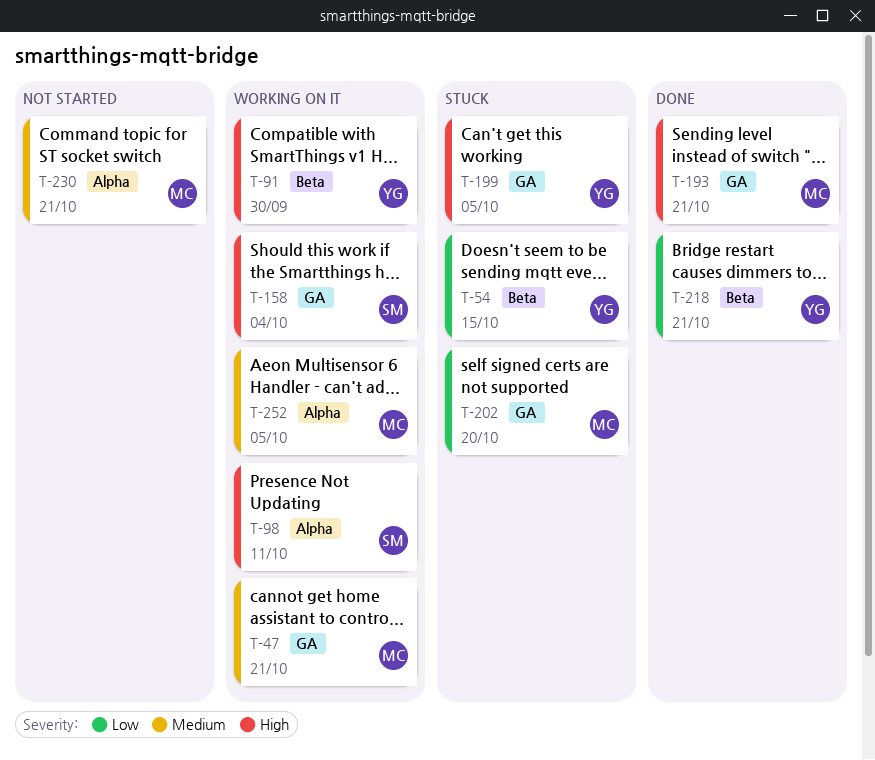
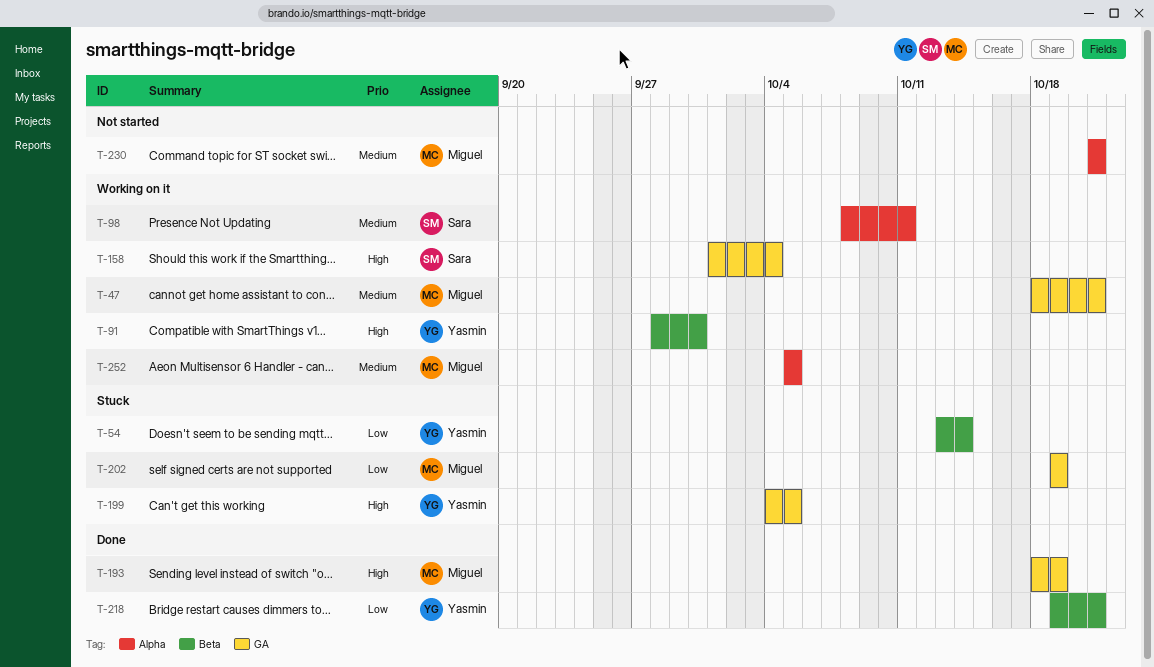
T-54, due: Oct 15 -> Oct 14
T-98, priority: High -> Medium
T-193, due: Oct 21 -> Oct 19
T-202, due: Oct 20 -> Oct 19

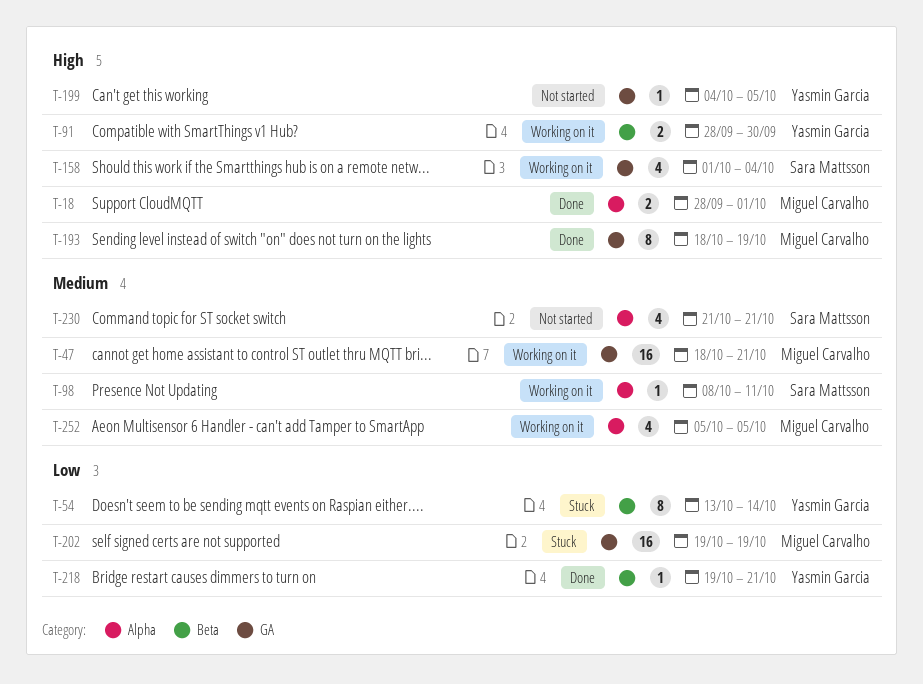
T-18: none -> present
T-199, status: Stuck -> Not started
T-230, owner: Miguel Carvalho -> Sara Mattsson

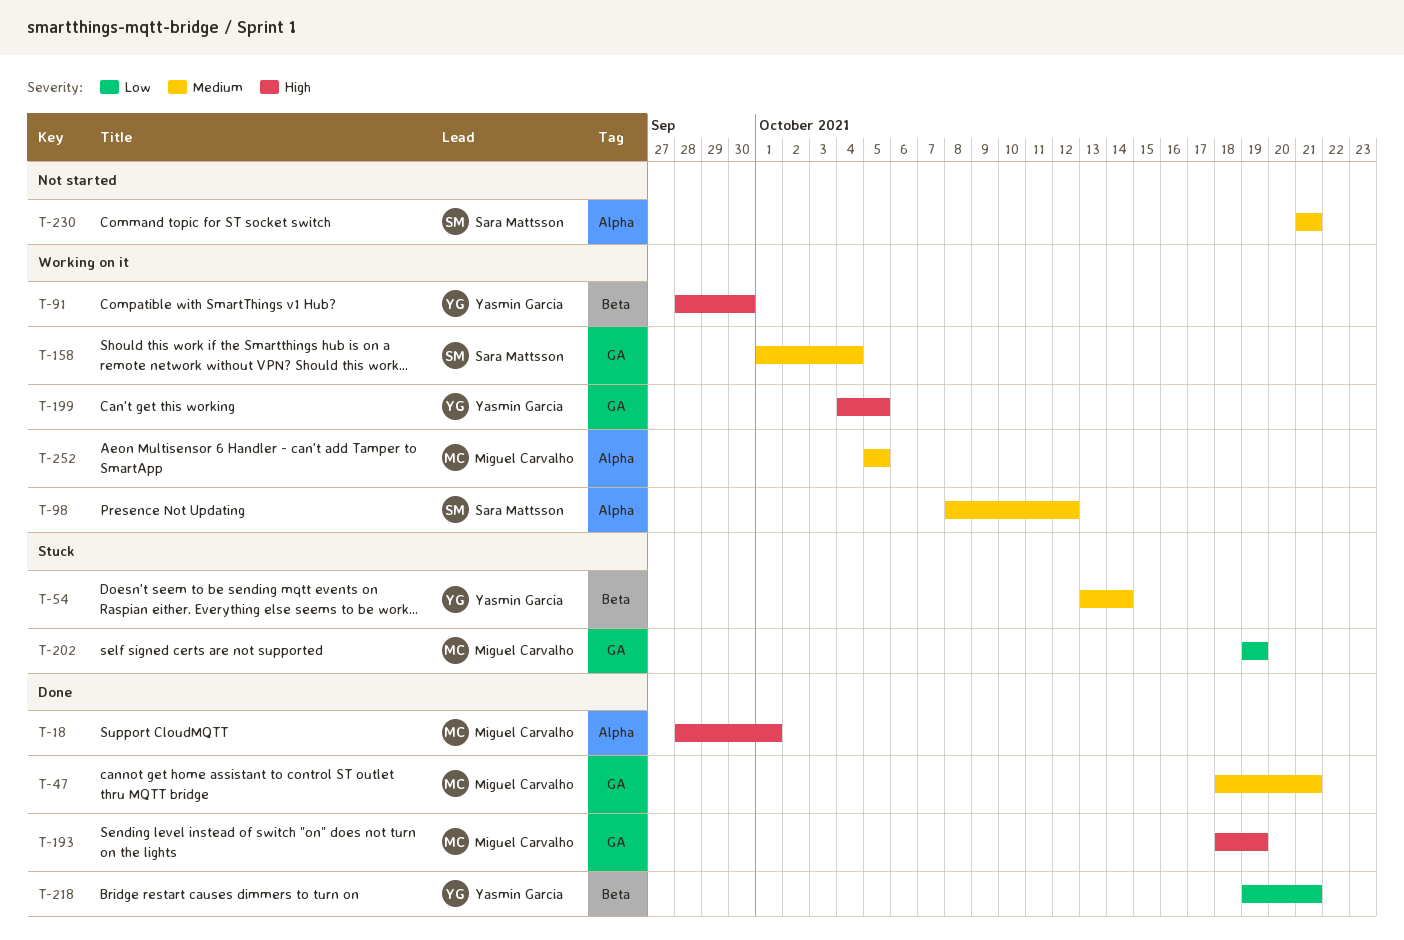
T-47, status: Working on it -> Done
T-54, priority: Low -> Medium
T-98, due: Oct 11 -> Oct 12
T-158, priority: High -> Medium
T-199, status: Not started -> Working on it

